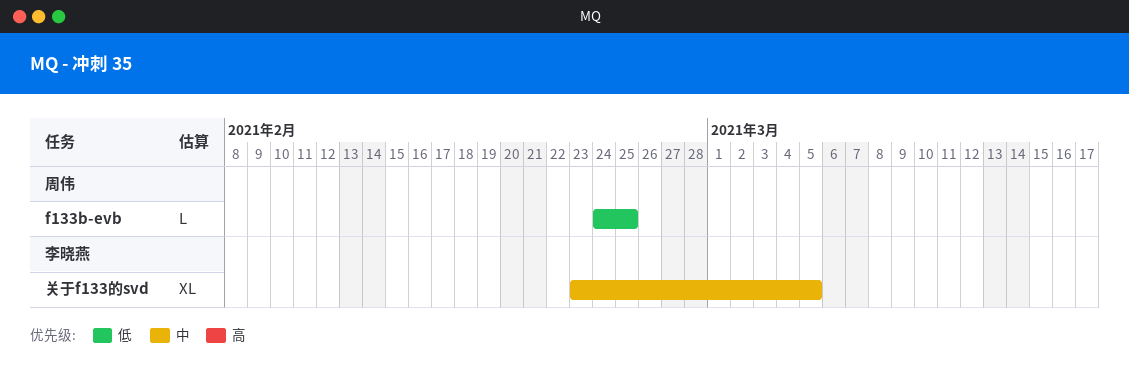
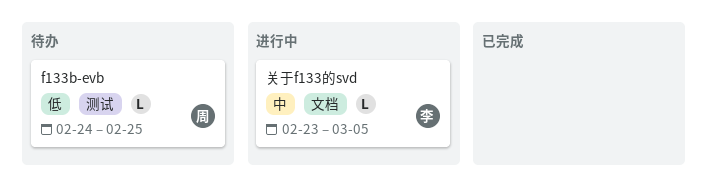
关于f133的svd, estimate: XL -> L

